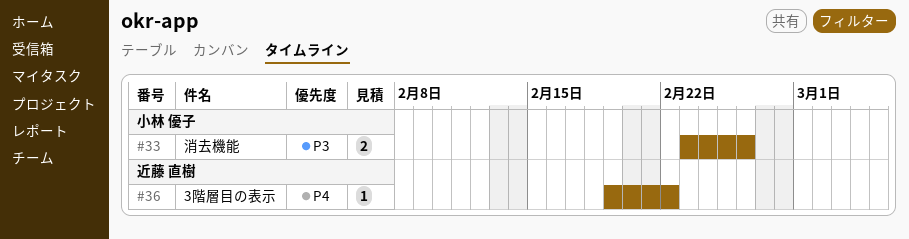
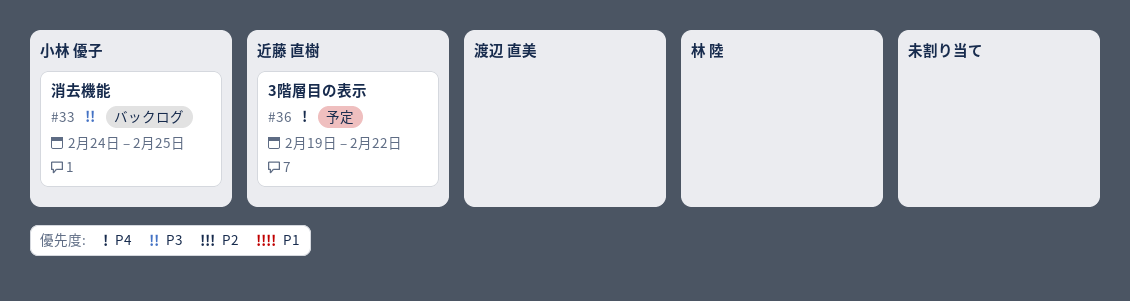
#33, start: Feb 23 -> Feb 24
#33, due: Feb 26 -> Feb 25

